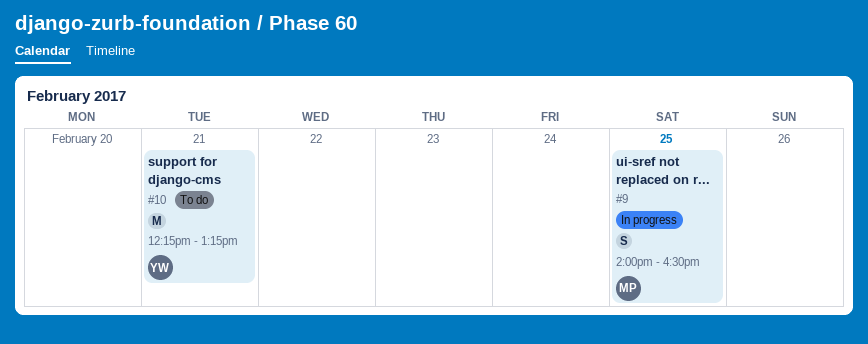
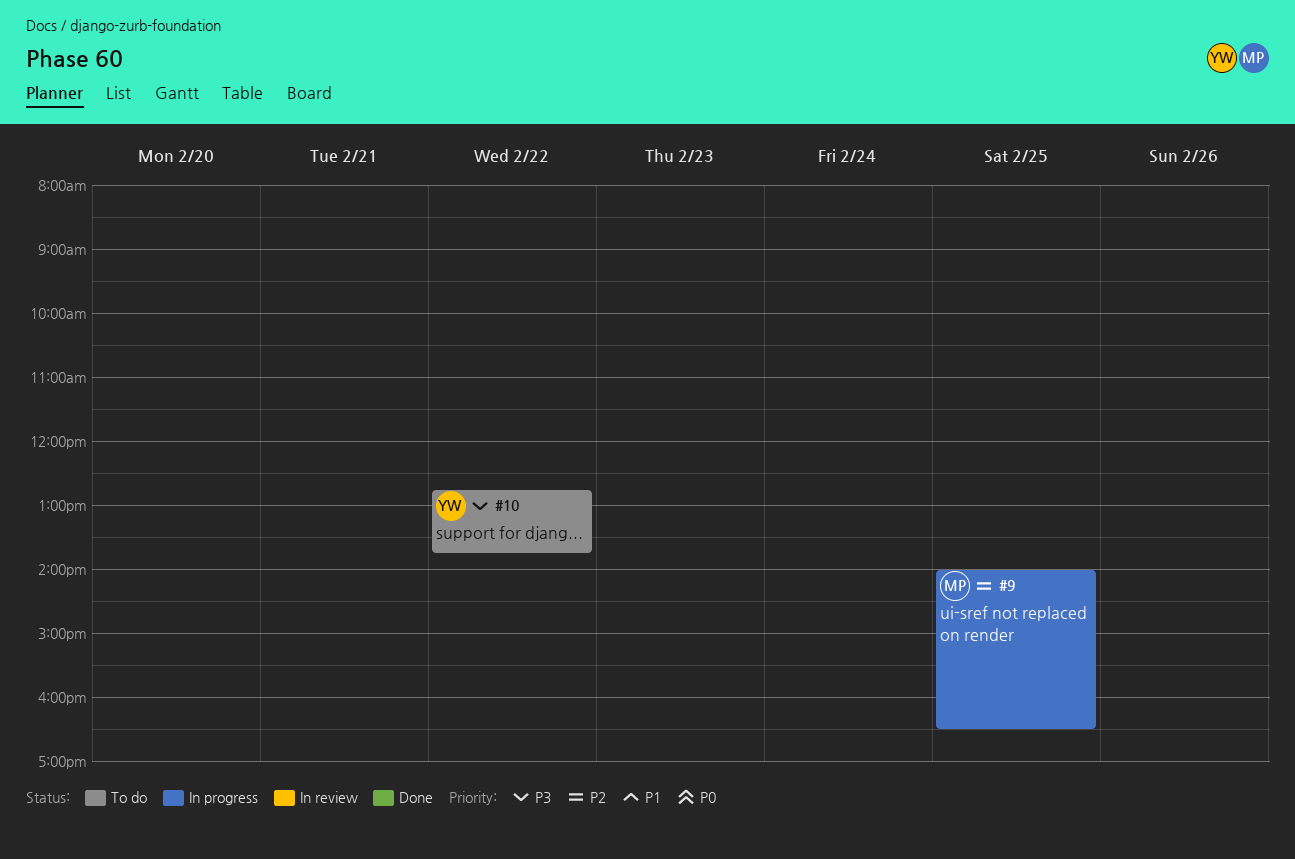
#10, day: Feb 21 -> Feb 22
#10, begins: 12:15 -> 12:45
#10, ends: 13:15 -> 13:45

